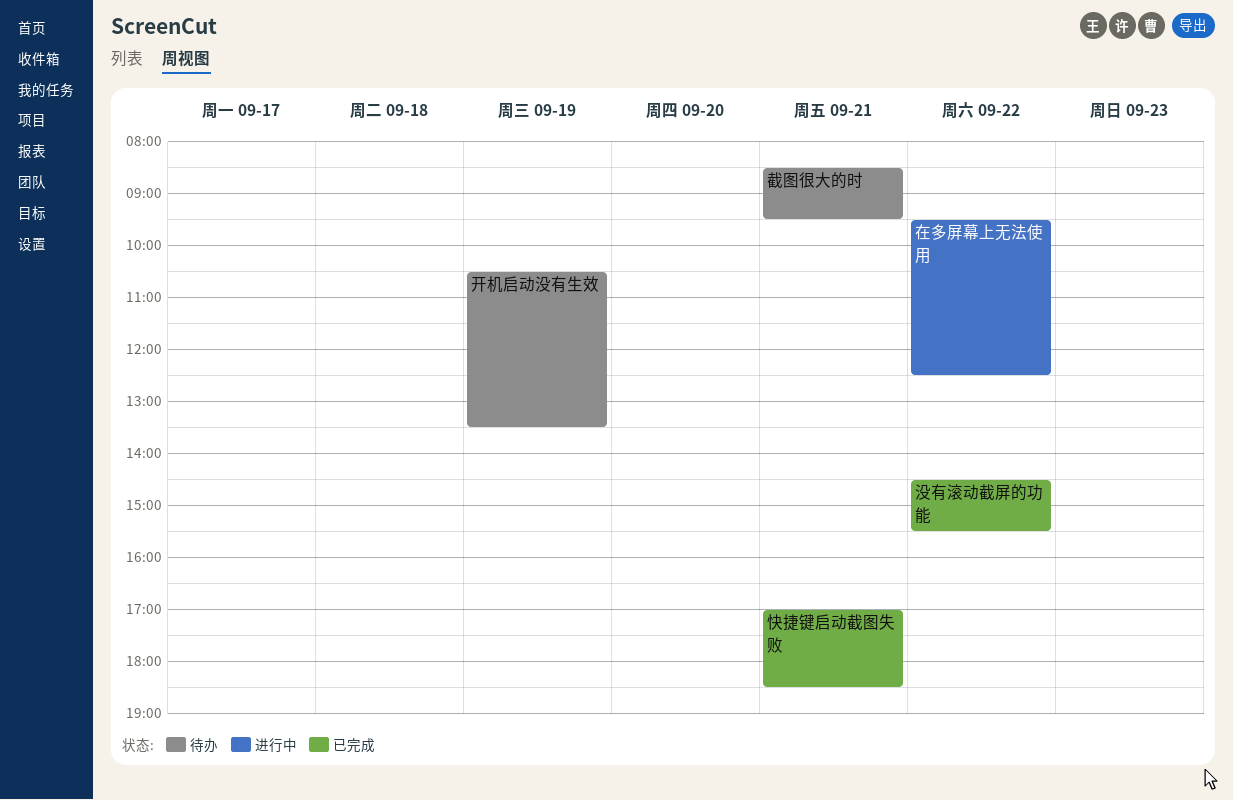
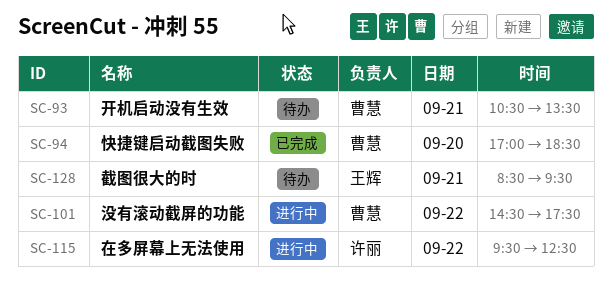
开机启动没有生效, day: Sep 19 -> Sep 21
快捷键启动截图失败, day: Sep 21 -> Sep 20
没有滚动截屏的功能, status: 已完成 -> 进行中
没有滚动截屏的功能, ends: 15:30 -> 17:30

